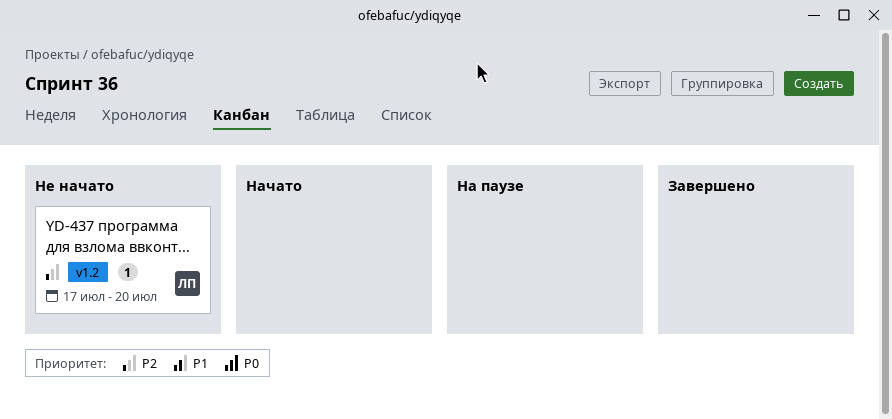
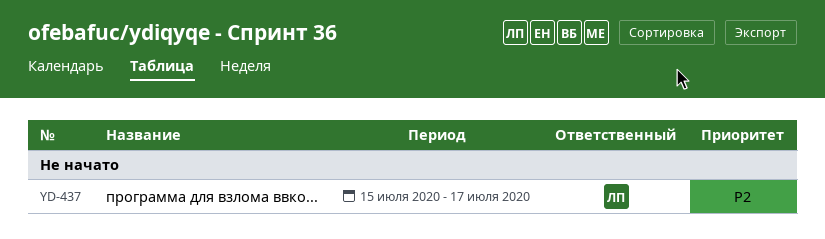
YD-437, start: Jul 17 -> Jul 15
YD-437, due: Jul 20 -> Jul 17

